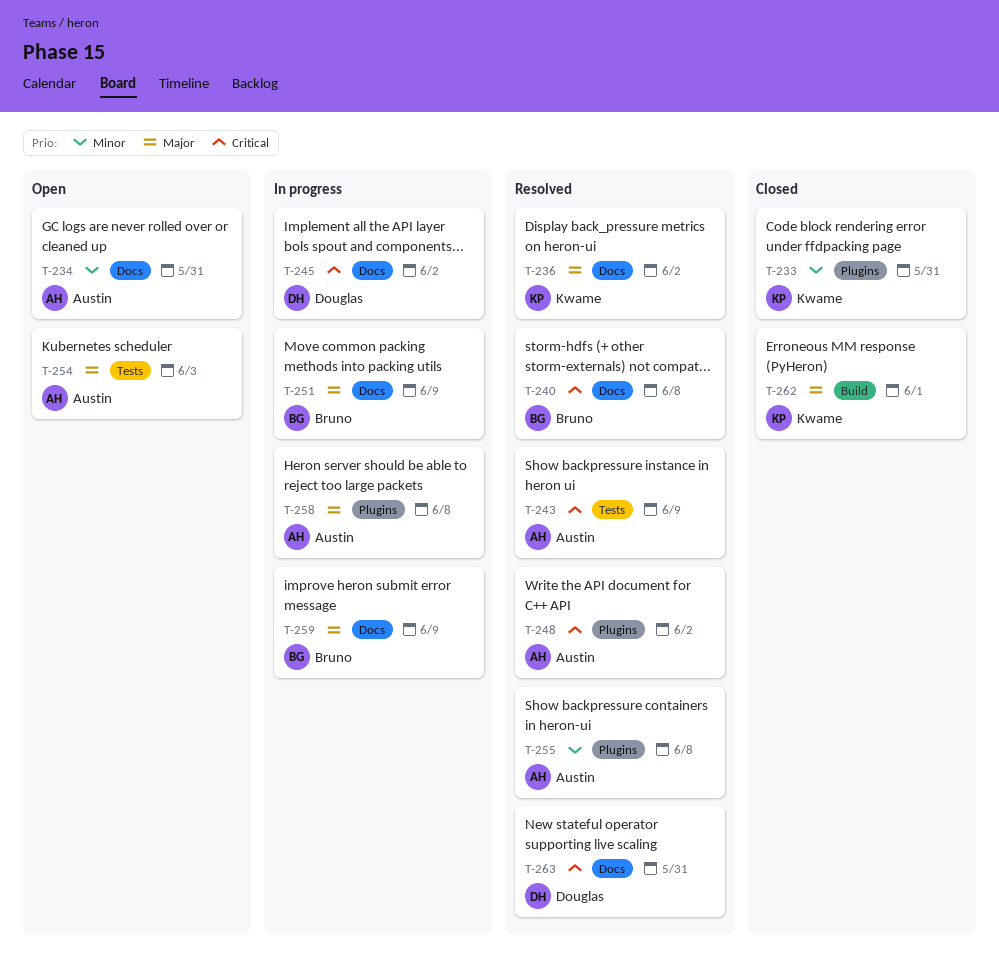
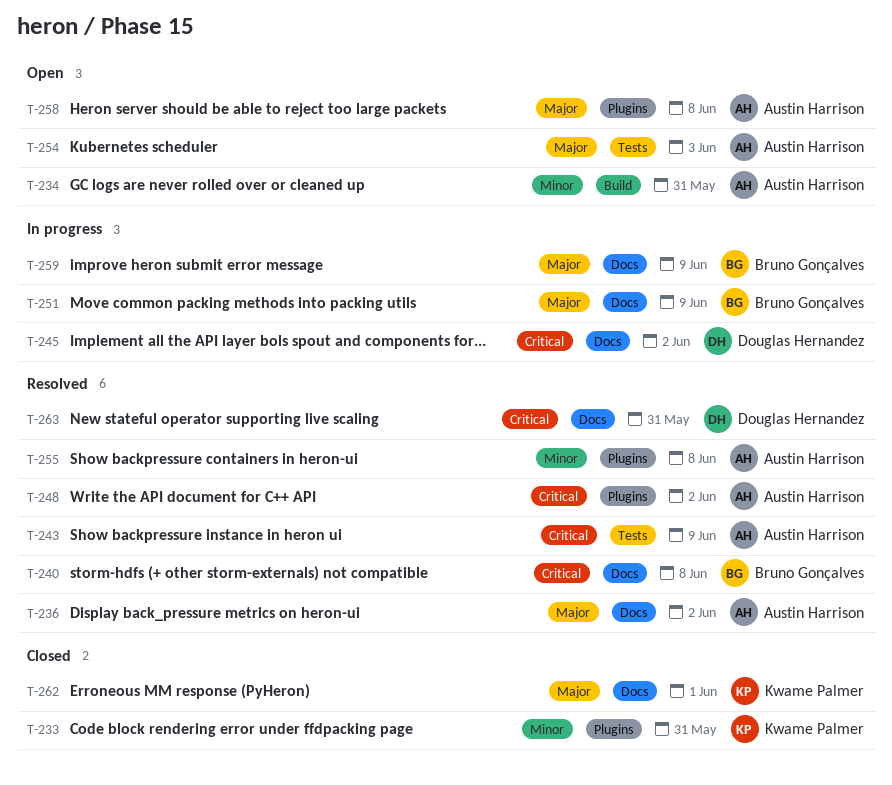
T-234, label: Docs -> Build
T-236, owner: Kwame Palmer -> Austin Harrison
T-258, status: In progress -> Open
T-262, label: Build -> Docs

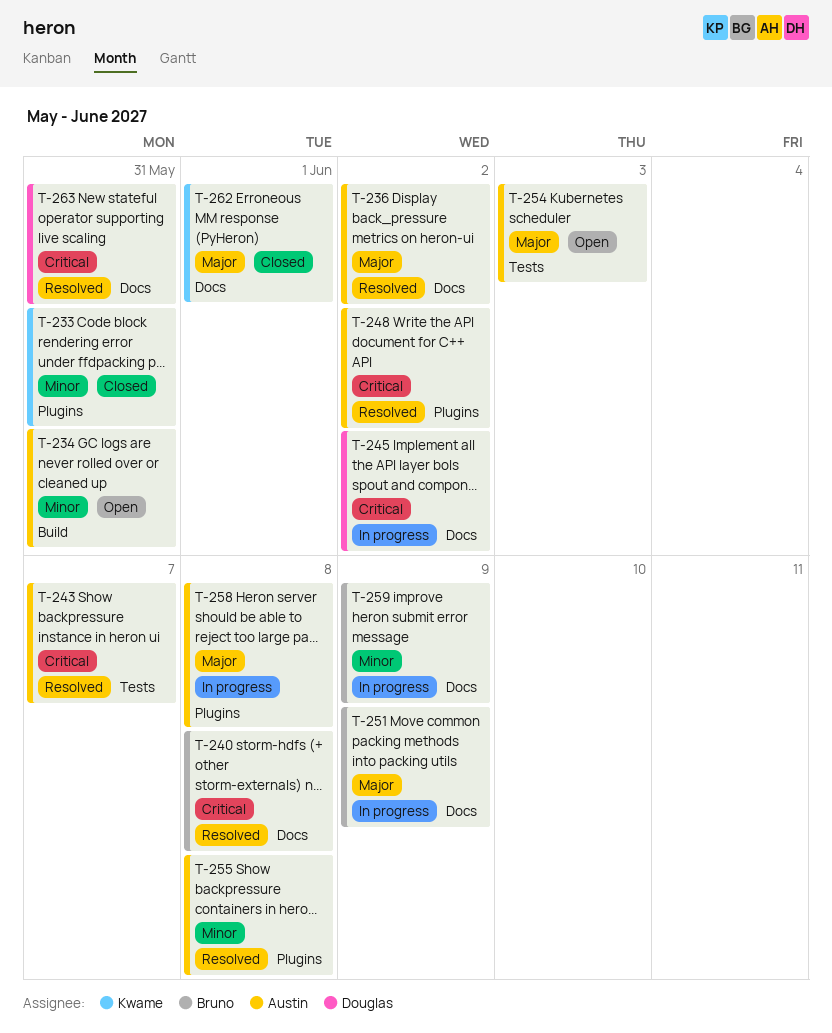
T-243, due: Jun 9 -> Jun 7
T-258, status: Open -> In progress
T-259, priority: Major -> Minor

